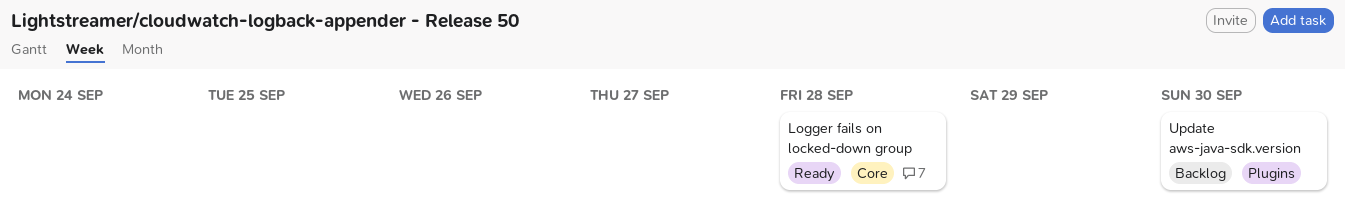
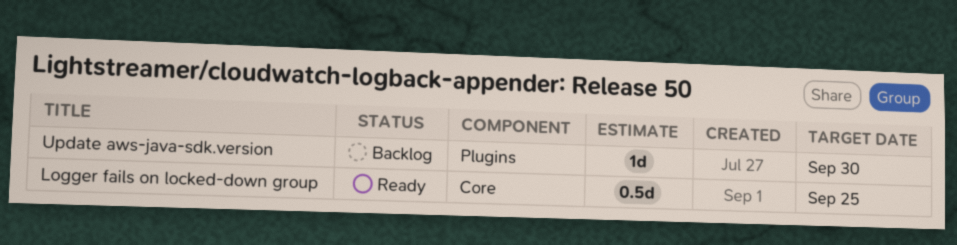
Logger fails on locked-down group, due: Sep 28 -> Sep 25

